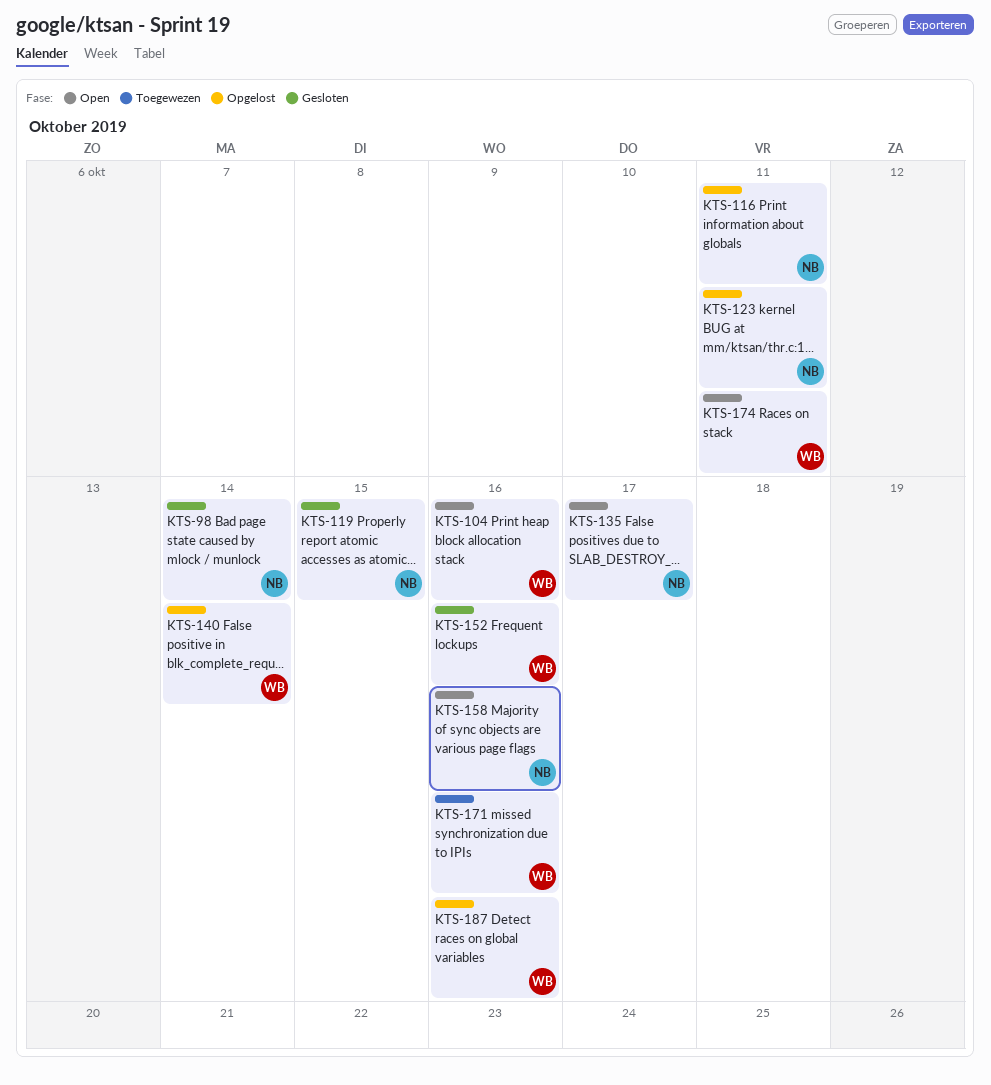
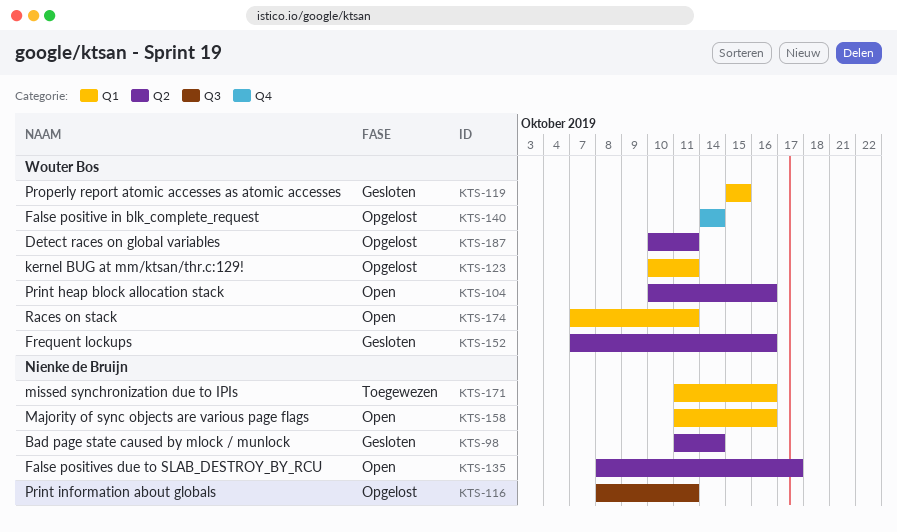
KTS-119, owner: Nienke de Bruijn -> Wouter Bos
KTS-123, owner: Nienke de Bruijn -> Wouter Bos
KTS-171, owner: Wouter Bos -> Nienke de Bruijn
KTS-187, due: Oct 16 -> Oct 11

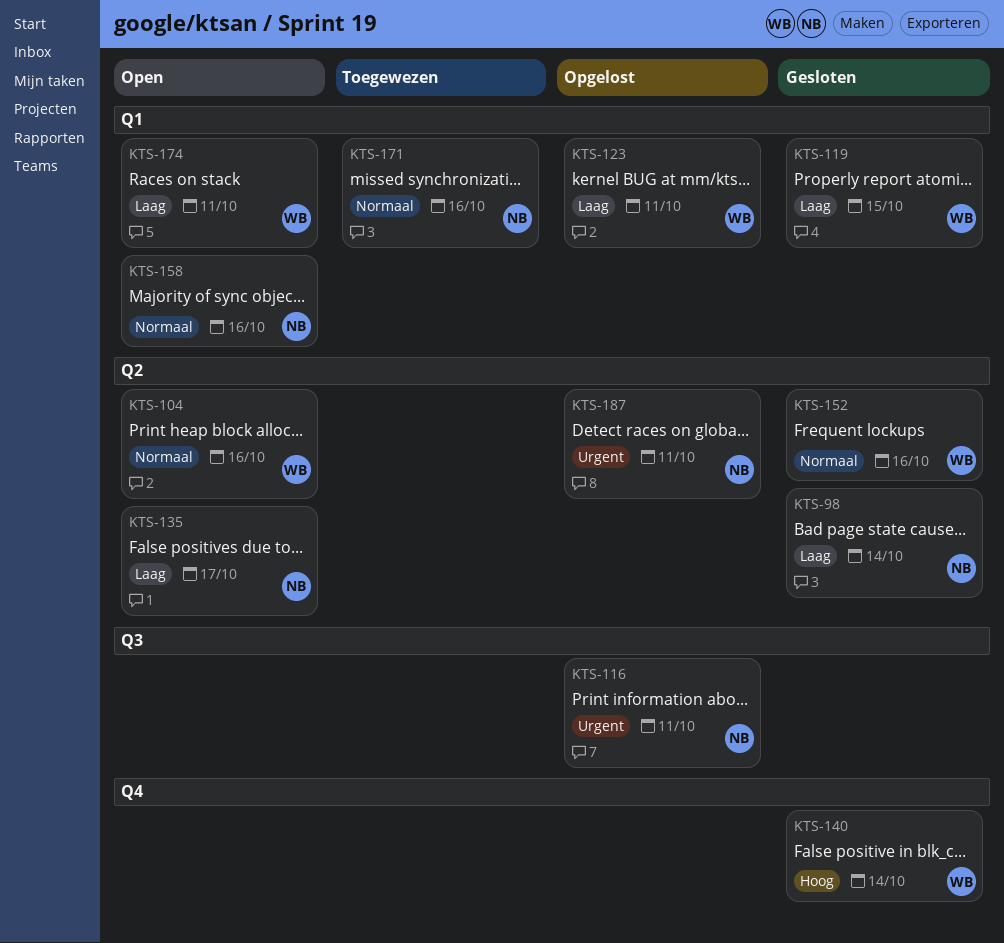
KTS-140, status: Opgelost -> Gesloten
KTS-187, owner: Wouter Bos -> Nienke de Bruijn

